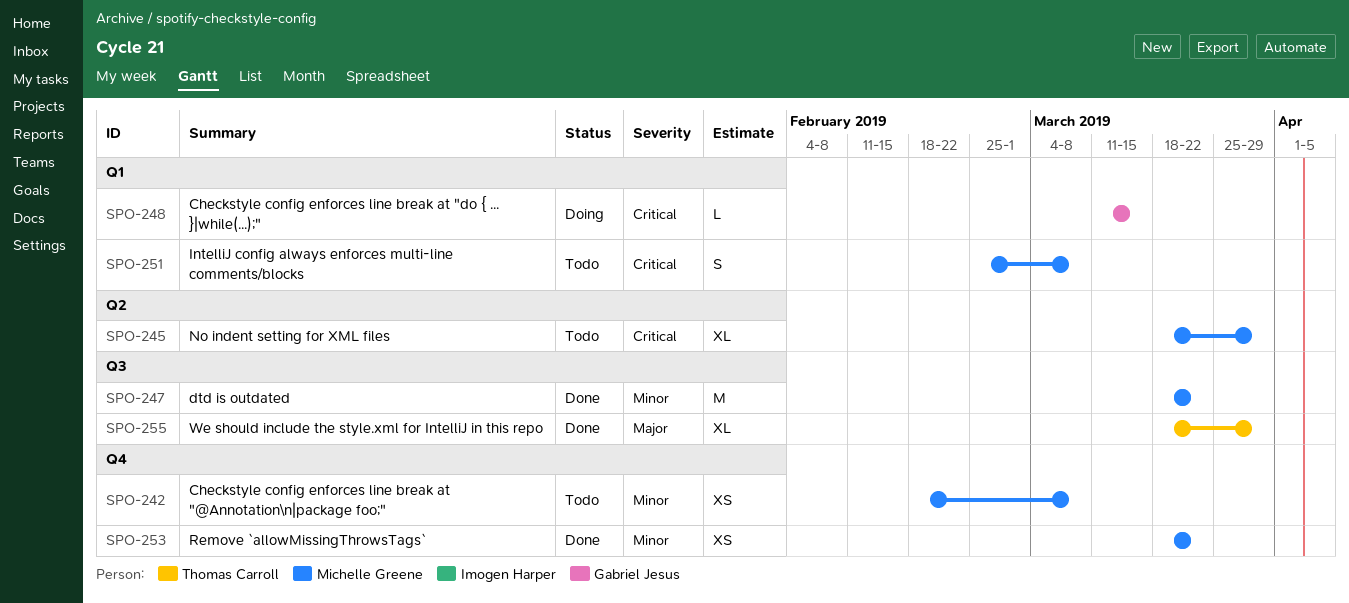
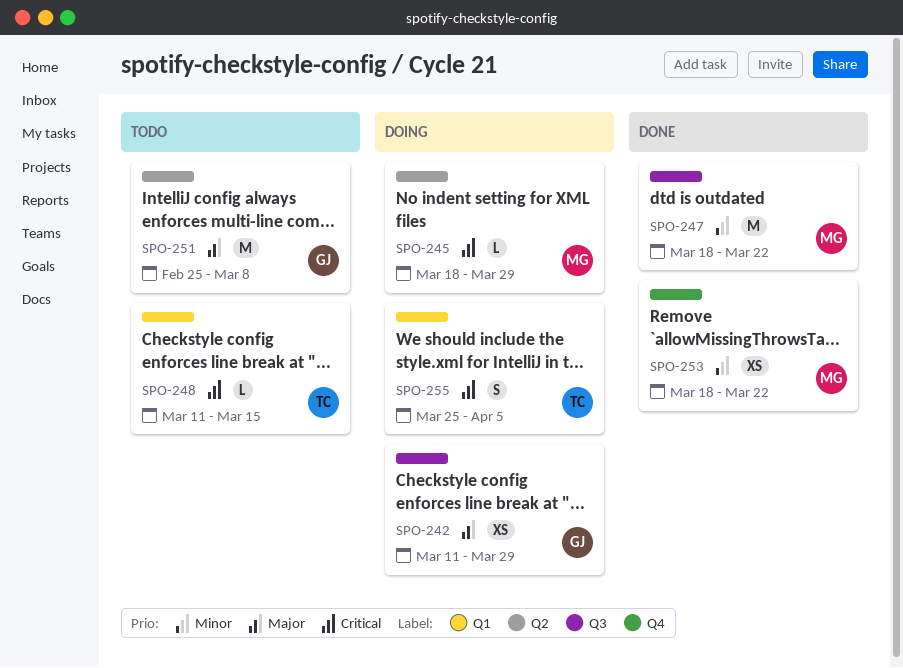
SPO-242, status: Todo -> Doing
SPO-242, owner: Michelle Greene -> Gabriel Jesus
SPO-242, priority: Minor -> Major
SPO-242, label: Q4 -> Q3
SPO-242, start: Feb 18 -> Mar 11
SPO-242, due: Mar 8 -> Mar 29
SPO-245, status: Todo -> Doing
SPO-245, estimate: XL -> L
SPO-248, status: Doing -> Todo
SPO-248, owner: Gabriel Jesus -> Thomas Carroll
SPO-251, owner: Michelle Greene -> Gabriel Jesus
SPO-251, priority: Critical -> Major
SPO-251, label: Q1 -> Q2
SPO-251, estimate: S -> M
SPO-255, status: Done -> Doing
SPO-255, priority: Major -> Critical
SPO-255, label: Q3 -> Q1
SPO-255, estimate: XL -> S
SPO-255, start: Mar 18 -> Mar 25
SPO-255, due: Mar 29 -> Apr 5

